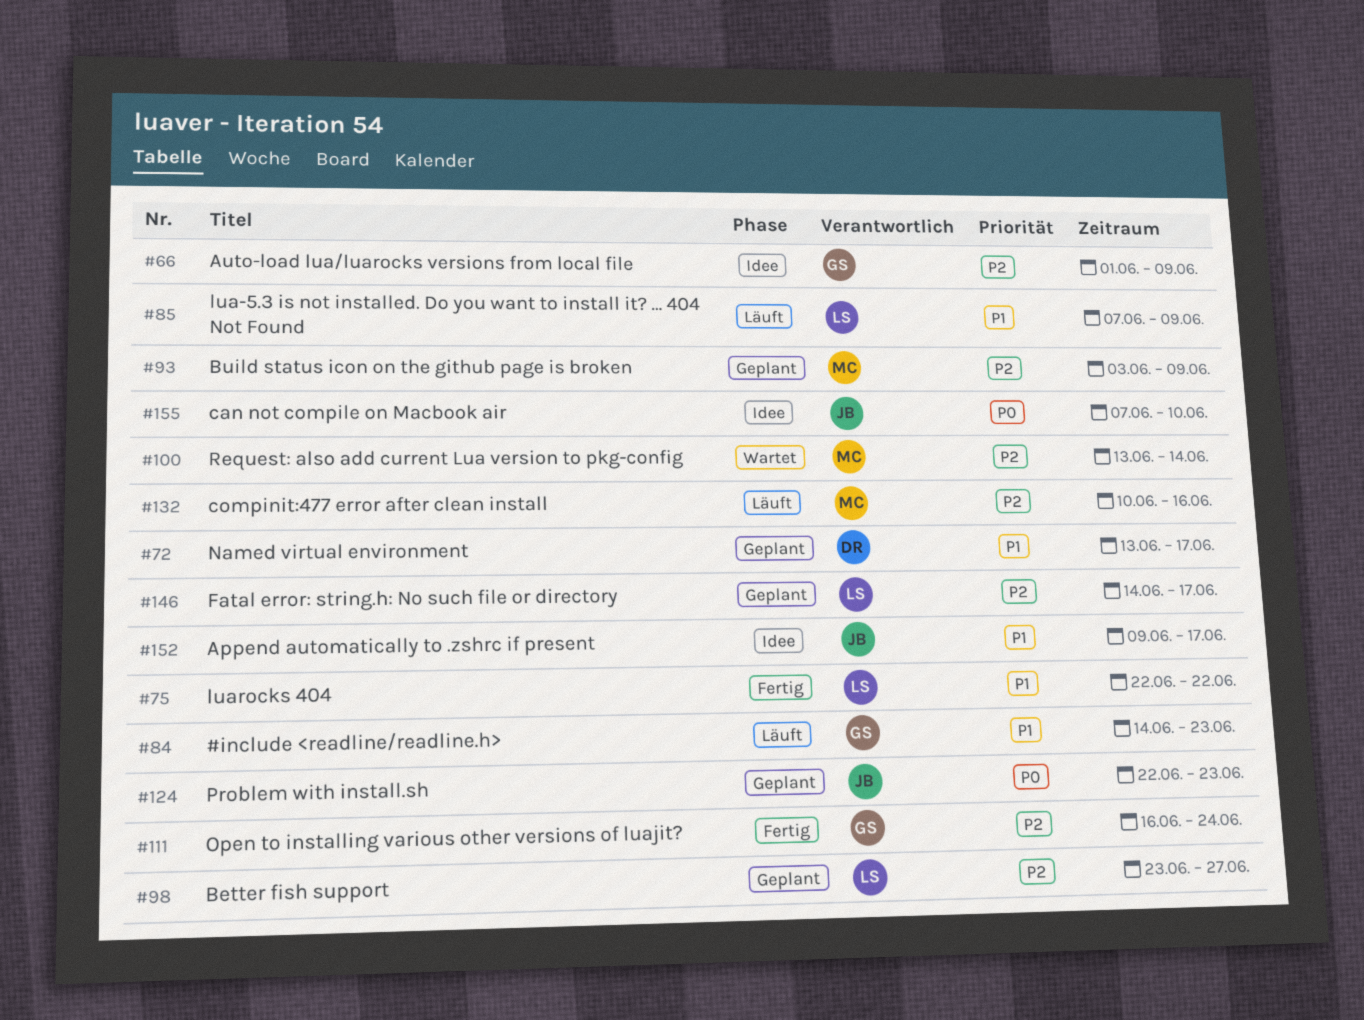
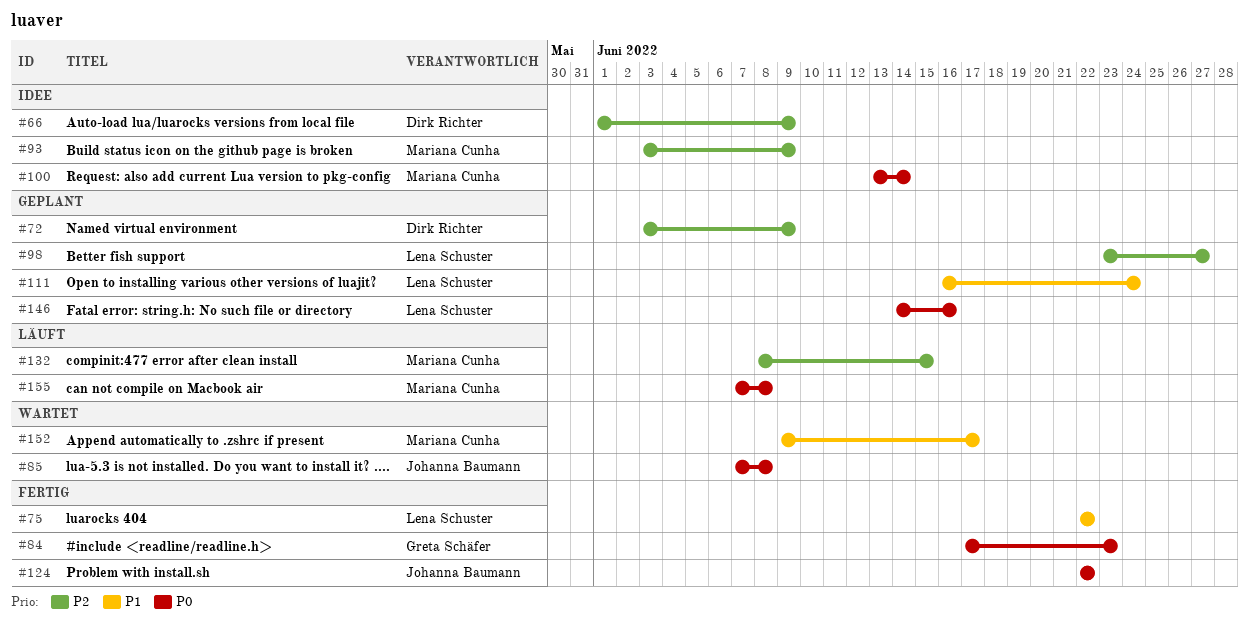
#66, owner: Greta Schäfer -> Dirk Richter
#72, priority: P1 -> P2
#72, start: Jun 13 -> Jun 3
#72, due: Jun 17 -> Jun 9
#84, status: Läuft -> Fertig
#84, priority: P1 -> P0
#84, start: Jun 14 -> Jun 17
#85, status: Läuft -> Wartet
#85, owner: Lena Schuster -> Johanna Baumann
#85, priority: P1 -> P0
#85, due: Jun 9 -> Jun 8
#93, status: Geplant -> Idee
#100, status: Wartet -> Idee
#100, priority: P2 -> P0
#111, status: Fertig -> Geplant
#111, owner: Greta Schäfer -> Lena Schuster
#111, priority: P2 -> P1
#124, status: Geplant -> Fertig
#124, due: Jun 23 -> Jun 22
#132, start: Jun 10 -> Jun 8
#132, due: Jun 16 -> Jun 15
#146, priority: P2 -> P0
#146, due: Jun 17 -> Jun 16
#152, status: Idee -> Wartet
#152, owner: Johanna Baumann -> Mariana Cunha
#155, status: Idee -> Läuft
#155, owner: Johanna Baumann -> Mariana Cunha
#155, due: Jun 10 -> Jun 8

